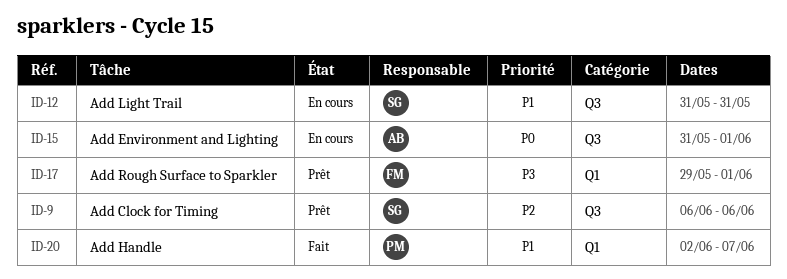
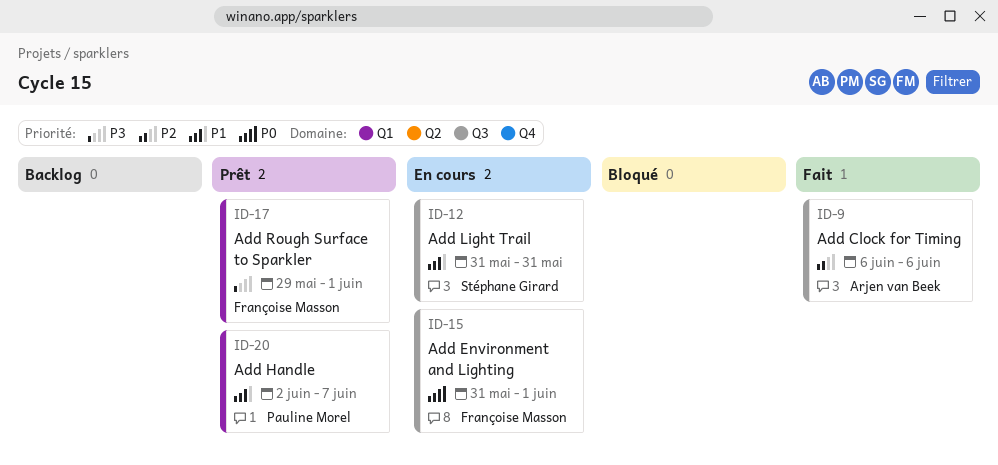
ID-9, status: Prêt -> Fait
ID-9, owner: Stéphane Girard -> Arjen van Beek
ID-15, owner: Arjen van Beek -> Françoise Masson
ID-20, status: Fait -> Prêt

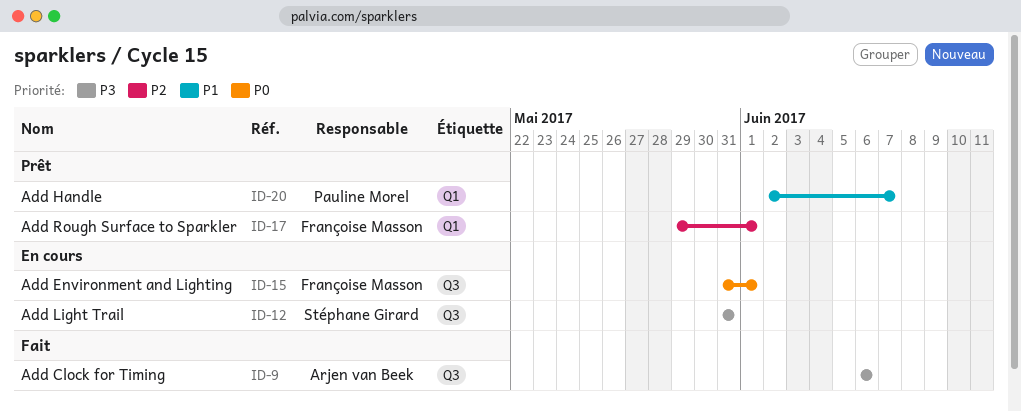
ID-9, priority: P2 -> P3
ID-12, priority: P1 -> P3
ID-17, priority: P3 -> P2

